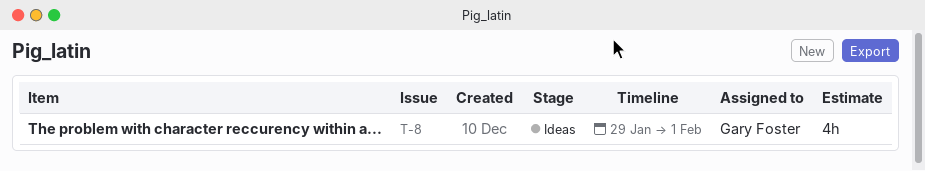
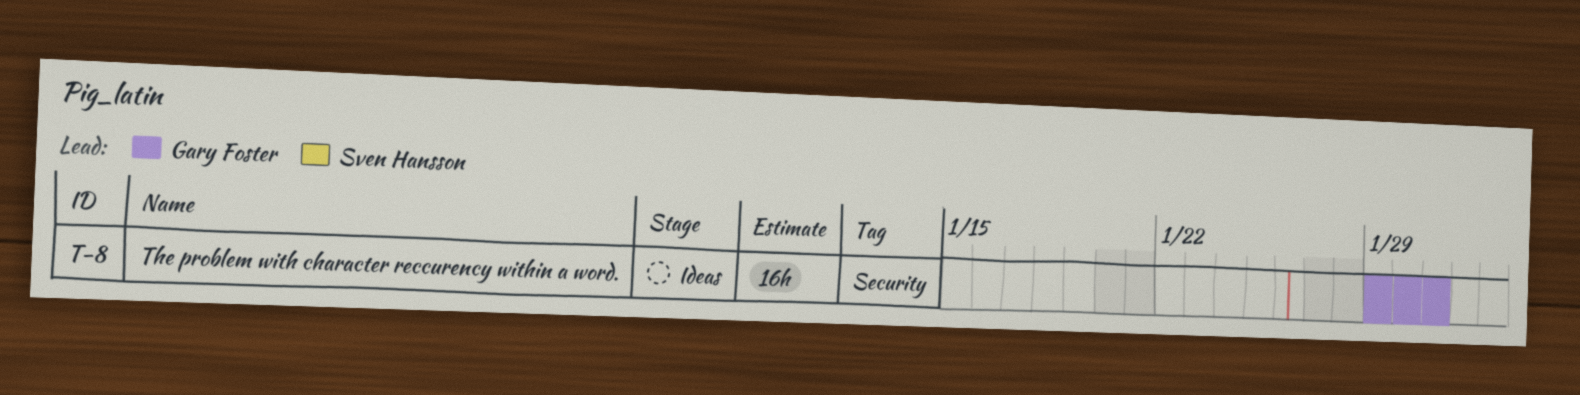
T-8, estimate: 4h -> 16h
T-8, due: Feb 1 -> Jan 31

